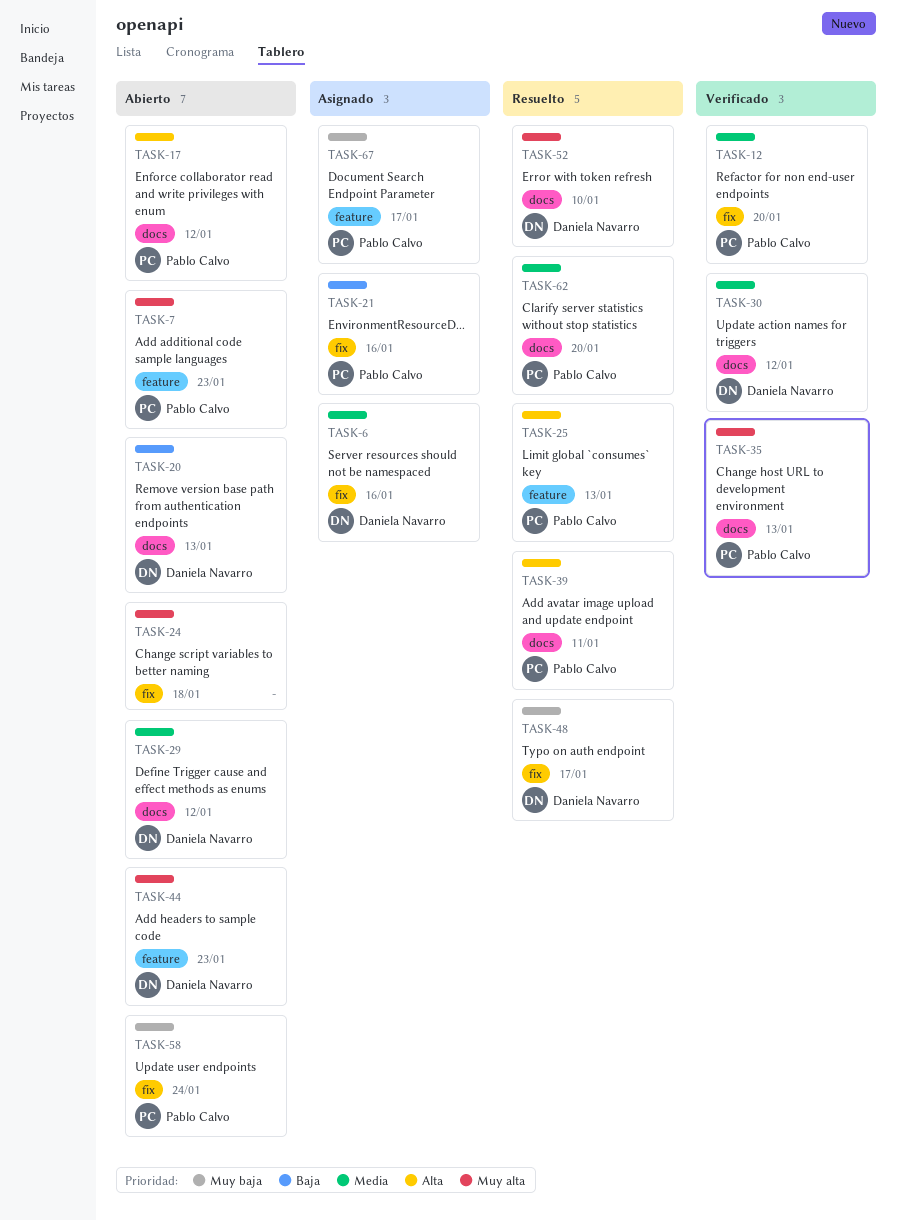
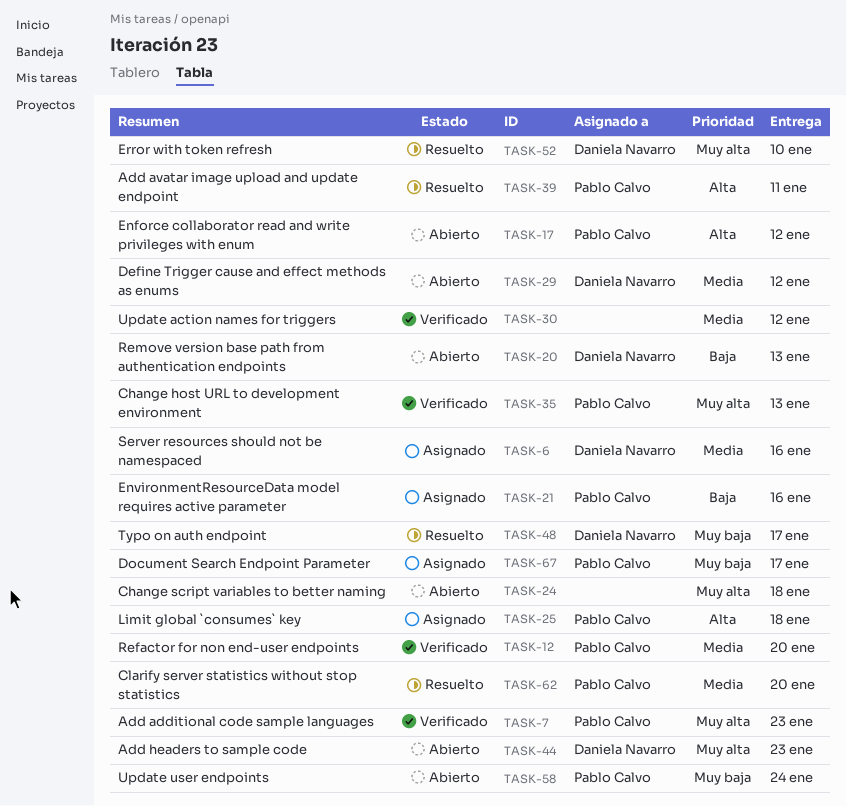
TASK-7, status: Abierto -> Verificado
TASK-25, status: Resuelto -> Asignado
TASK-25, due: Jan 13 -> Jan 18
TASK-30, owner: Daniela Navarro -> none

